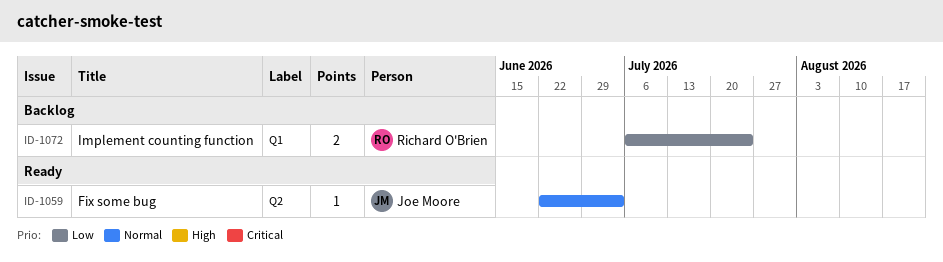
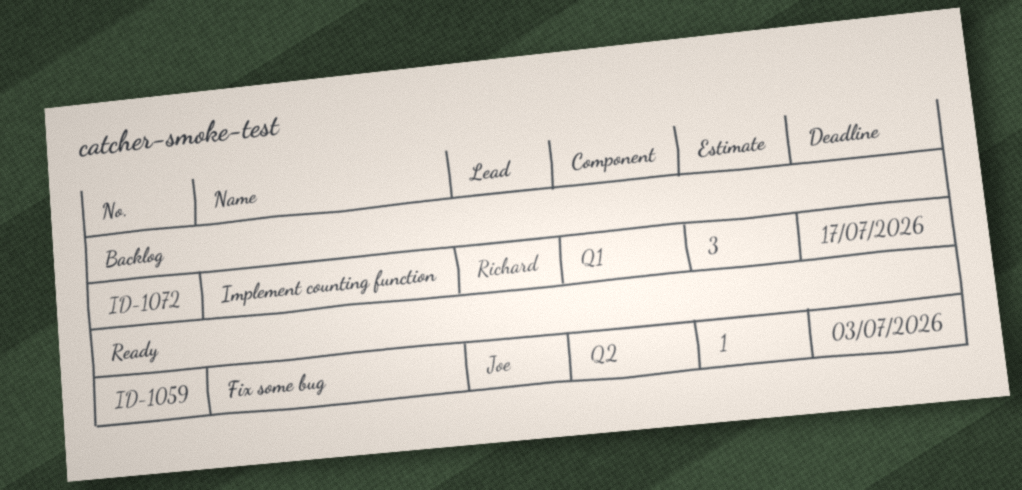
ID-1072, estimate: 2 -> 3
ID-1072, due: Jul 24 -> Jul 17

